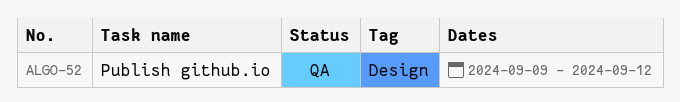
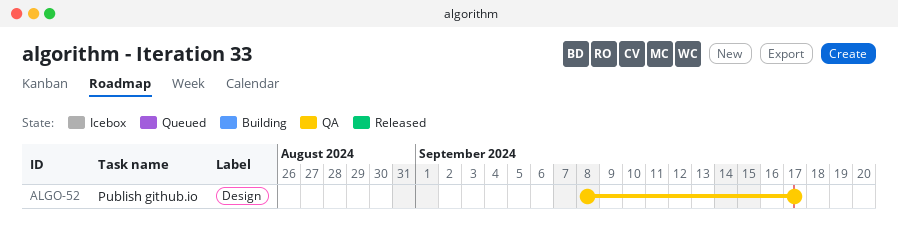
ALGO-52, start: Sep 9 -> Sep 8
ALGO-52, due: Sep 12 -> Sep 17

